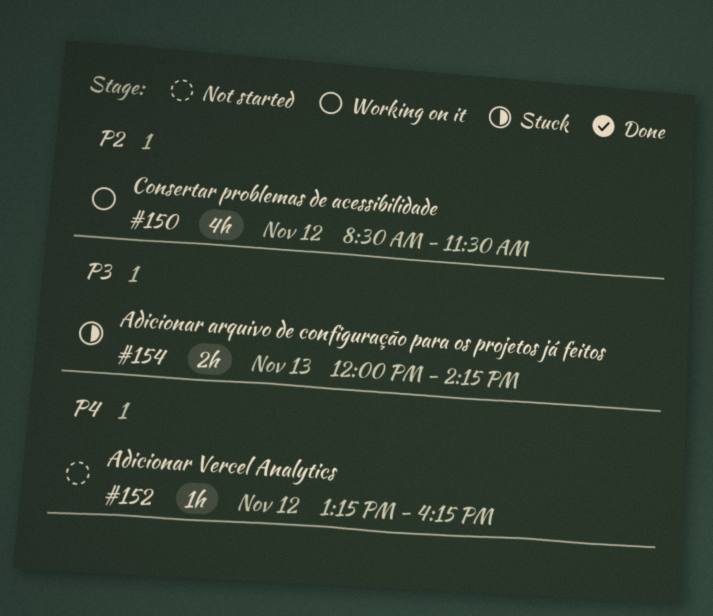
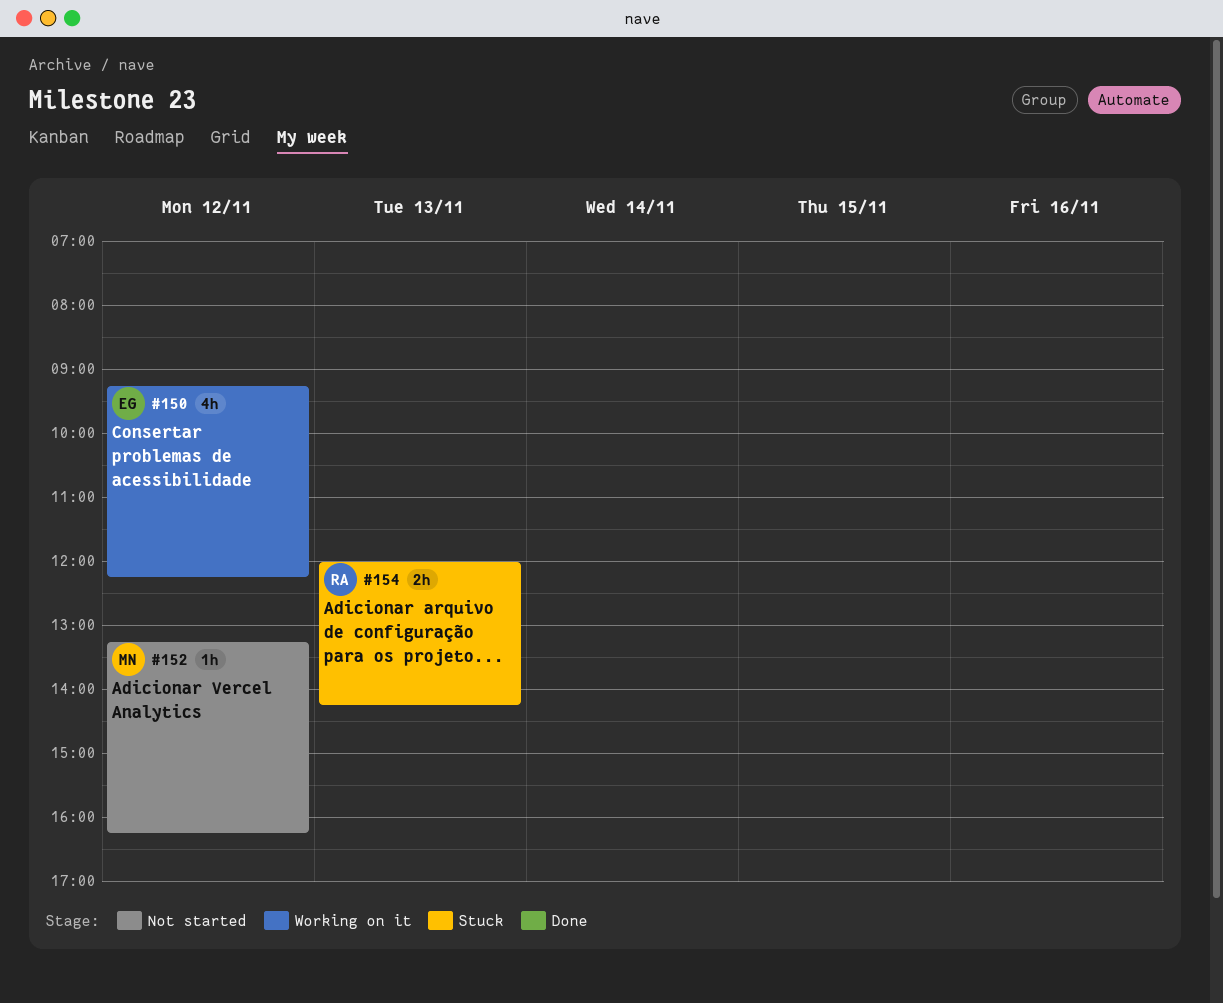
#150, begins: 08:30 -> 09:15
#150, ends: 11:30 -> 12:15

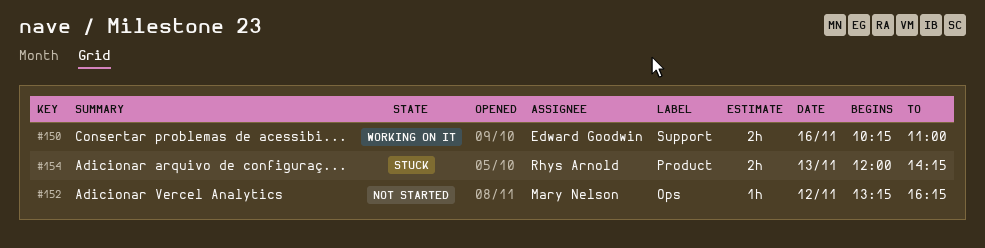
#150, estimate: 4h -> 2h
#150, day: Nov 12 -> Nov 16
#150, begins: 09:15 -> 10:15
#150, ends: 12:15 -> 11:00

